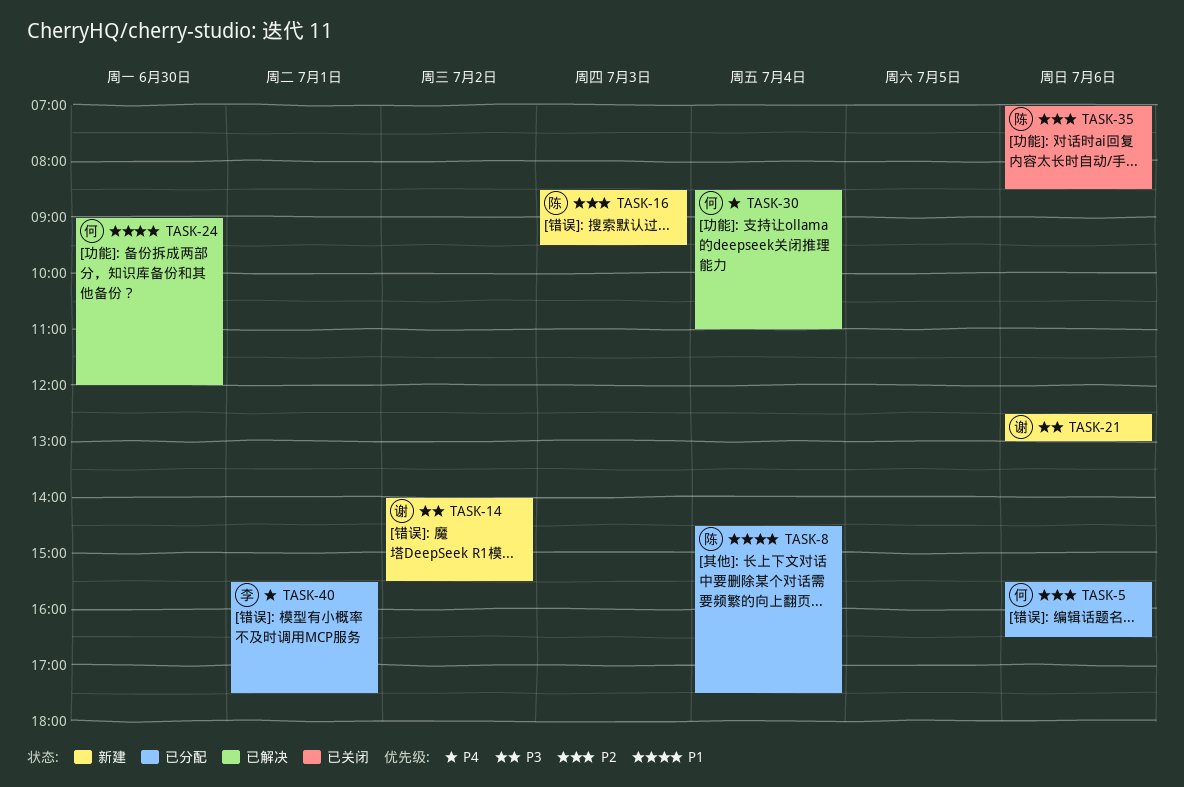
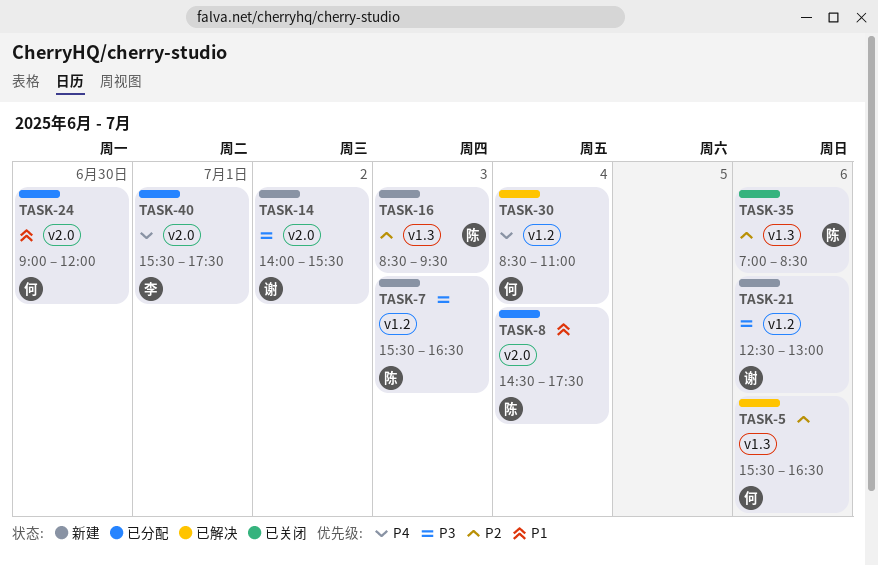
TASK-5, status: 已分配 -> 已解决
TASK-7: none -> present
TASK-24, status: 已解决 -> 已分配

